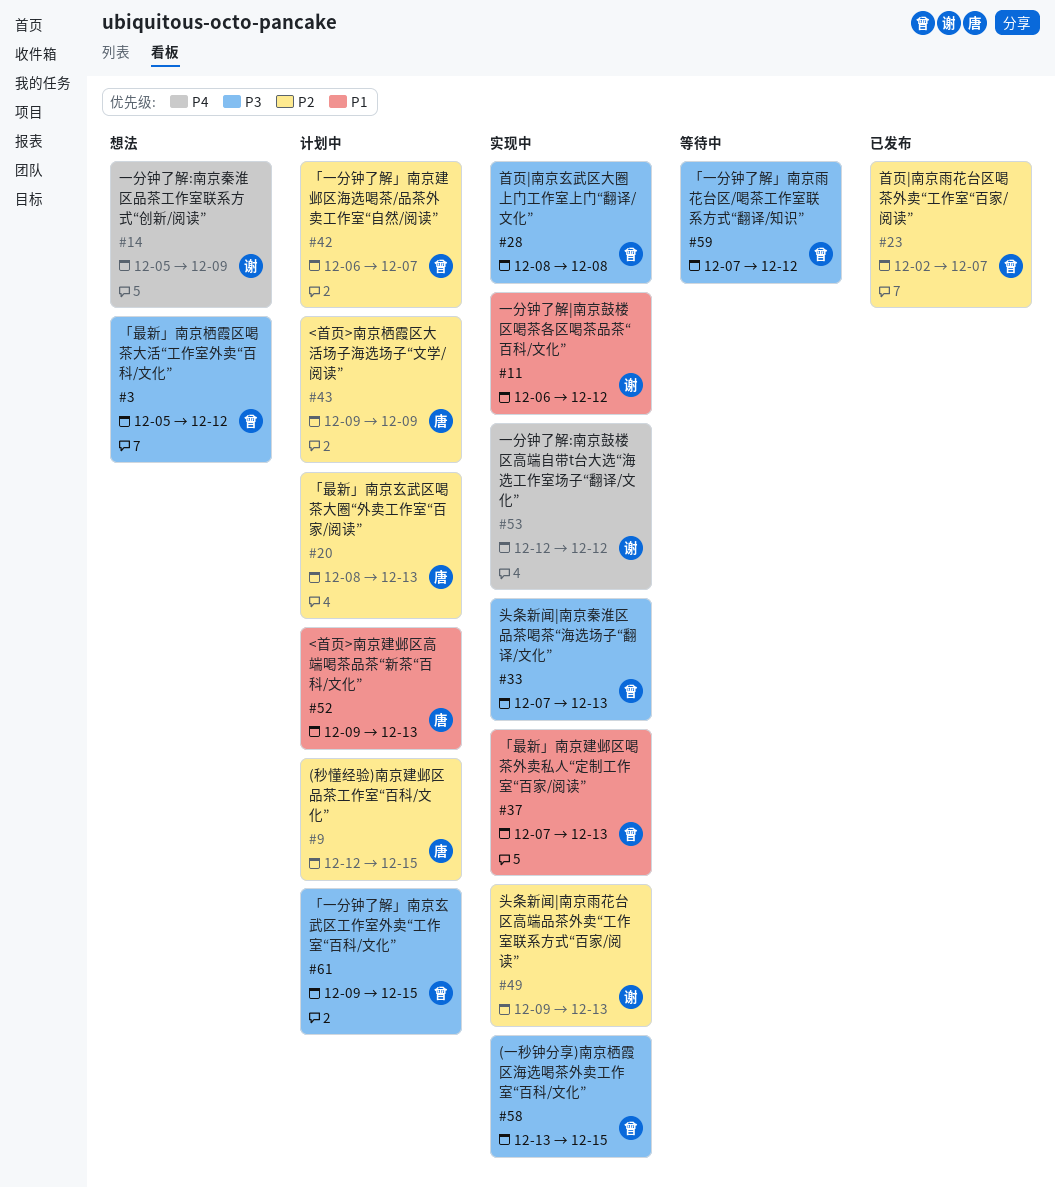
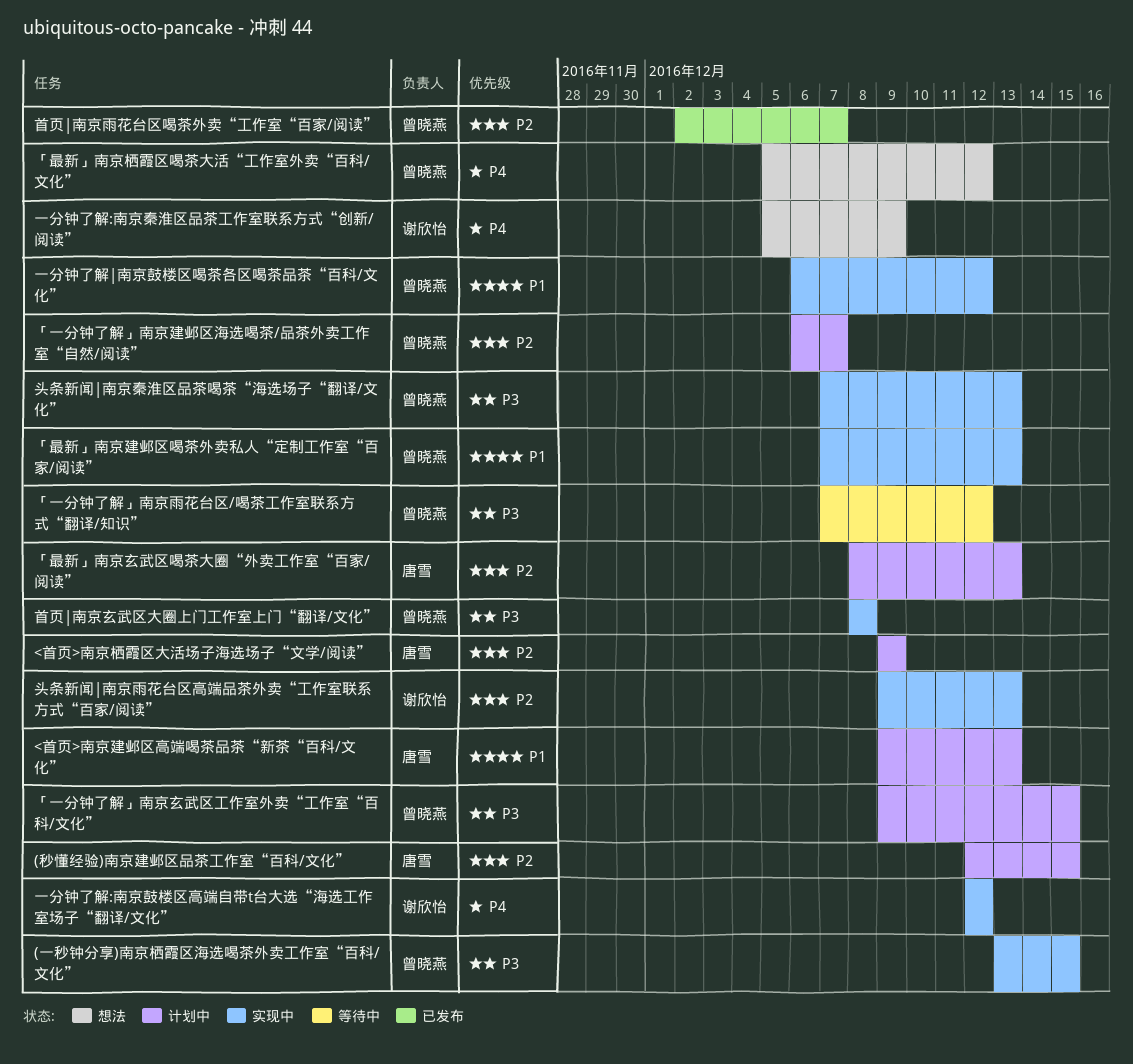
「最新」南京栖霞区喝茶大活“工作室外卖“百科/文化”, priority: P3 -> P4
一分钟了解|南京鼓楼区喝茶各区喝茶品茶“百科/文化”, owner: 谢欣怡 -> 曾晓燕

